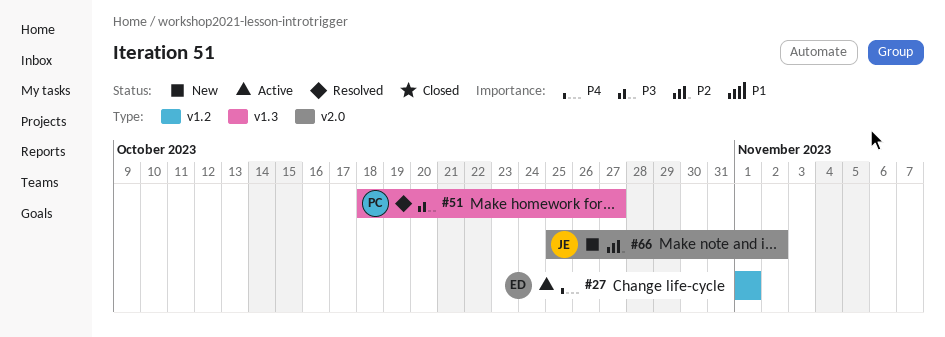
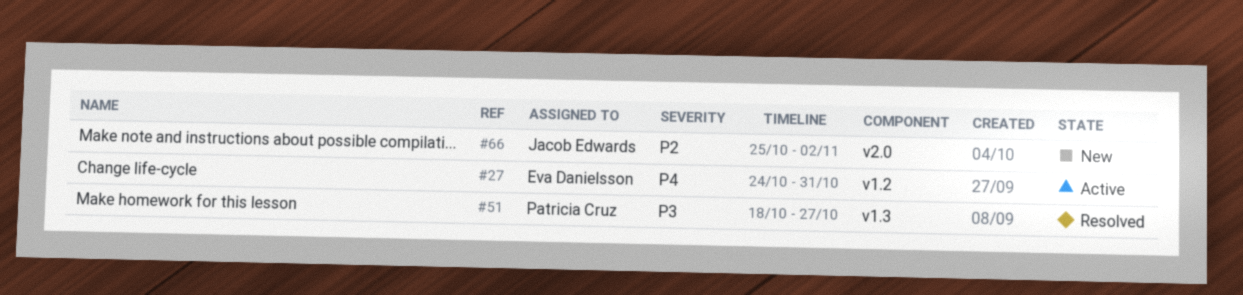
#27, start: Nov 1 -> Oct 24
#27, due: Nov 1 -> Oct 31

